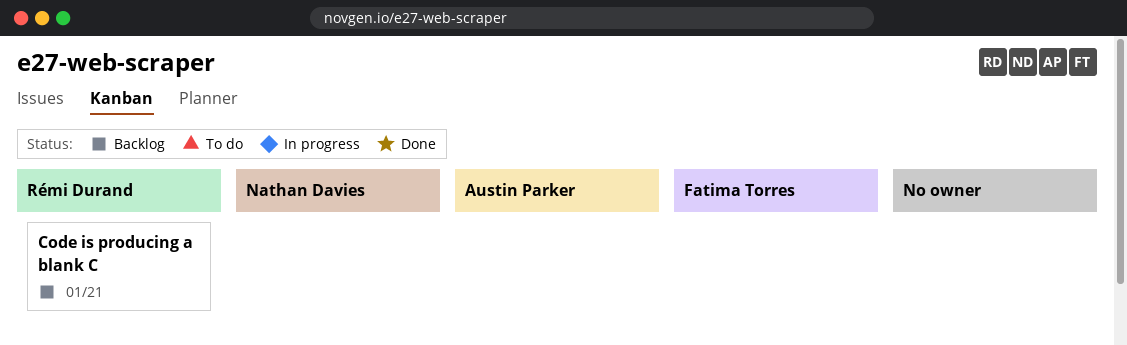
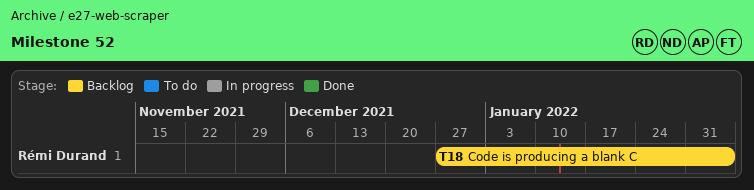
Code is producing a blank C, due: Jan 21 -> Feb 4

